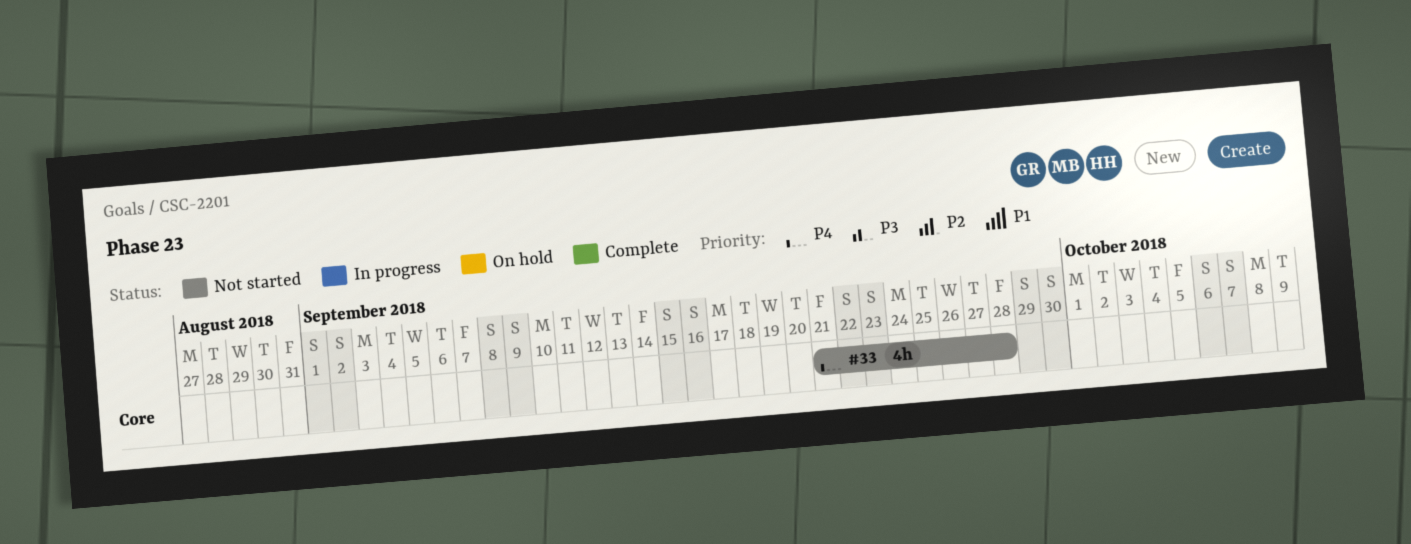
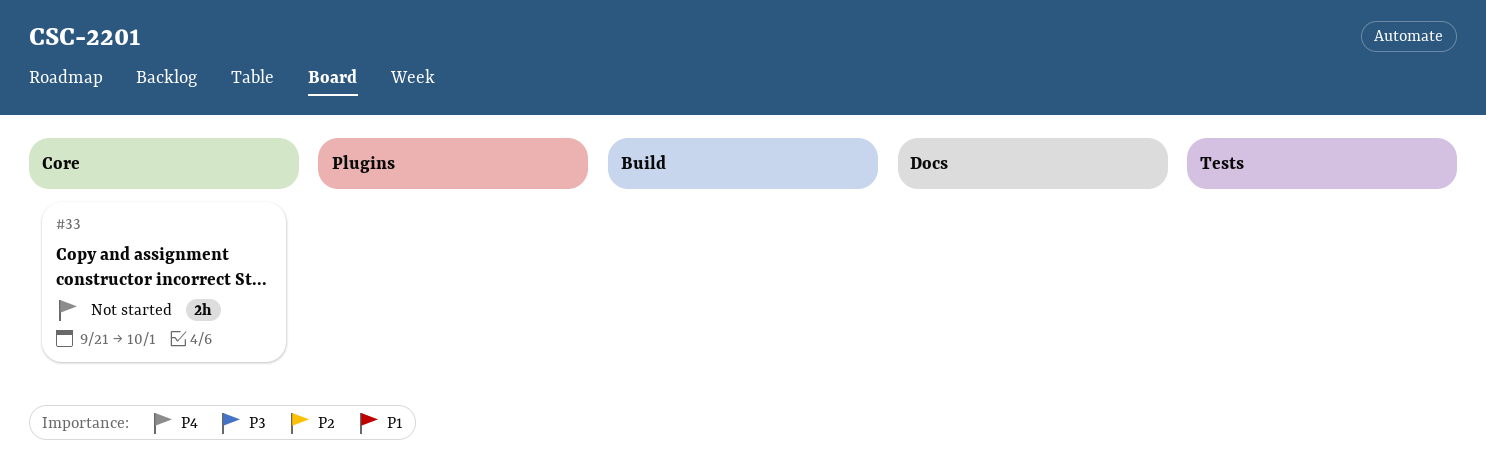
#33, estimate: 4h -> 2h
#33, due: Sep 28 -> Oct 1

